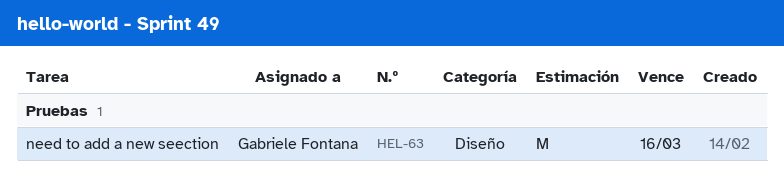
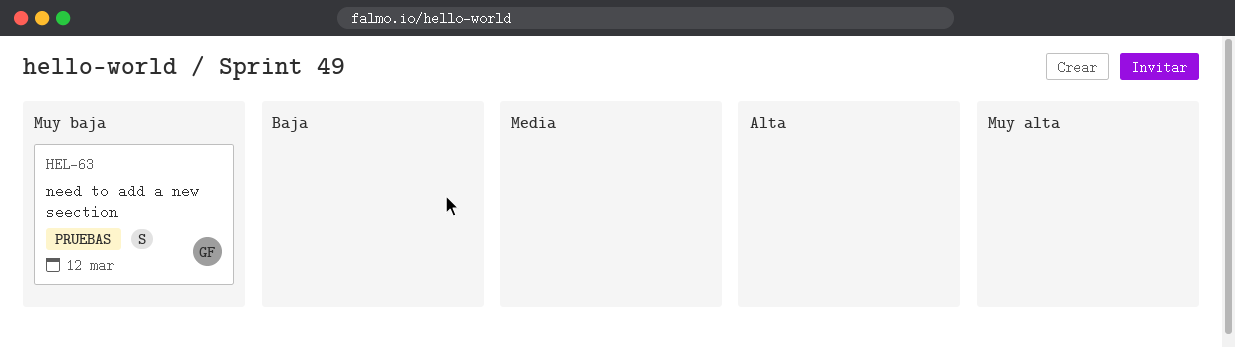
HEL-63, estimate: M -> S
HEL-63, due: Mar 16 -> Mar 12

